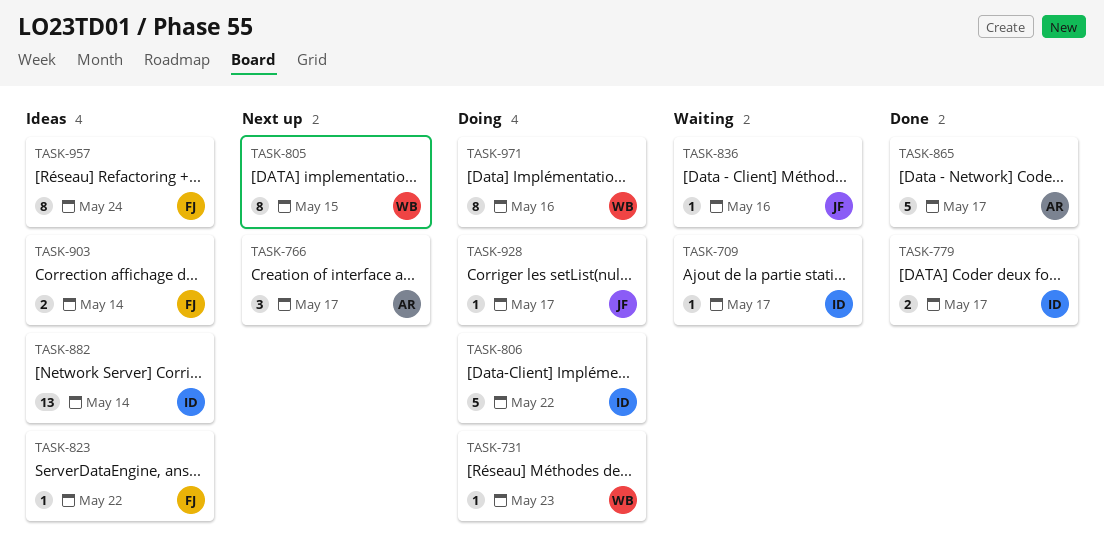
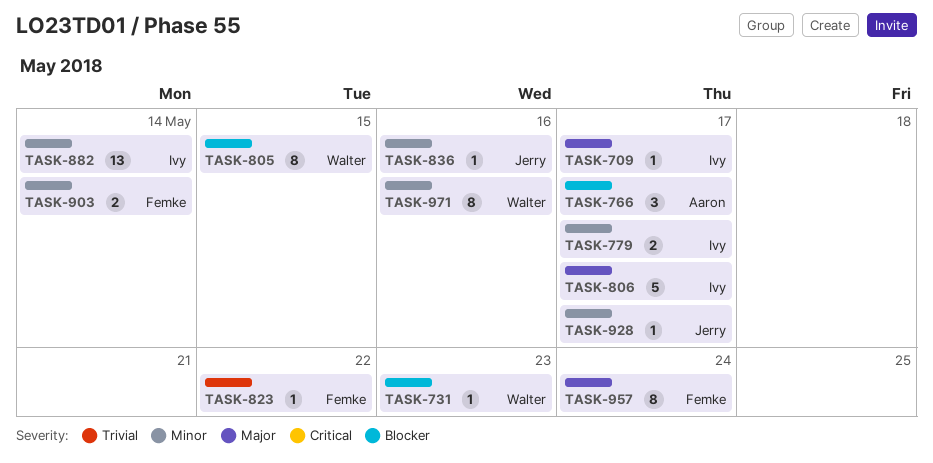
TASK-806, due: May 22 -> May 17
TASK-865: present -> none

